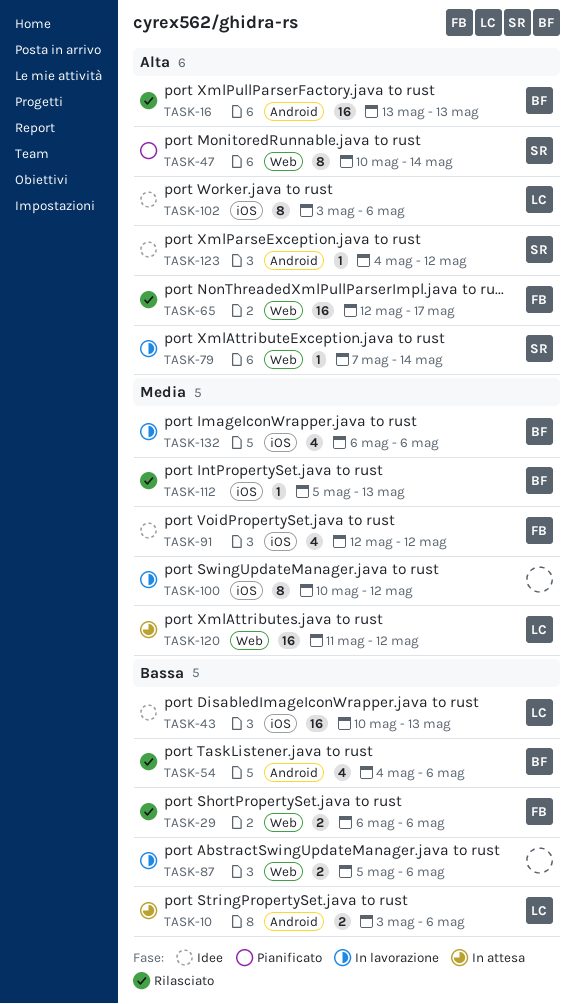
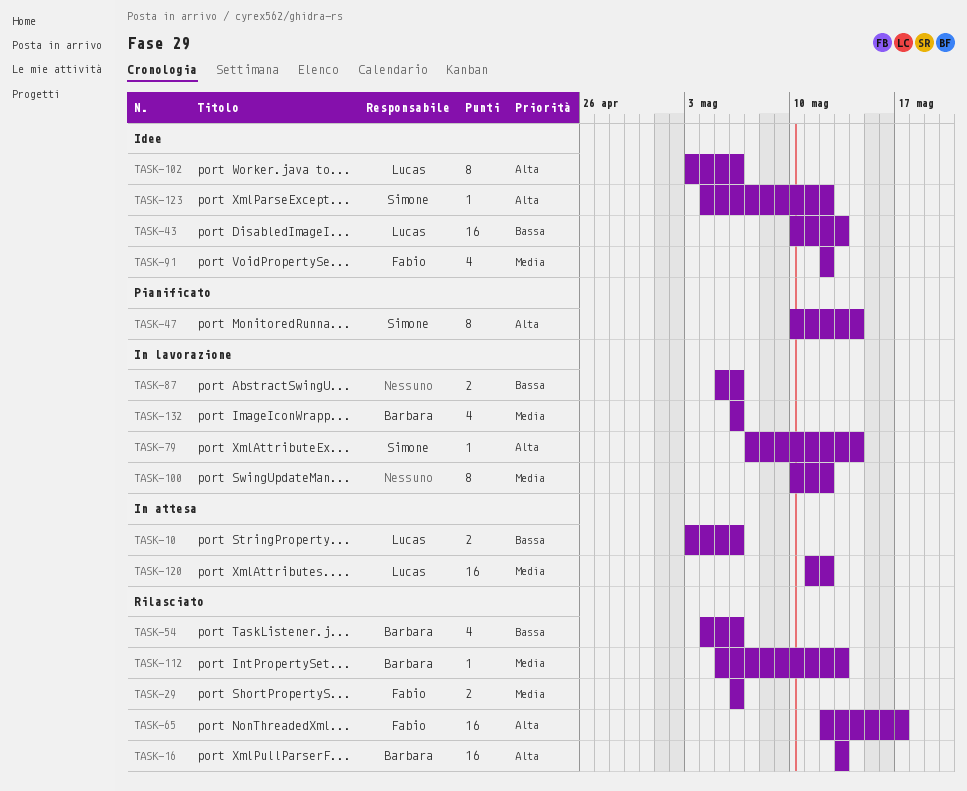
TASK-29, priority: Bassa -> Media

